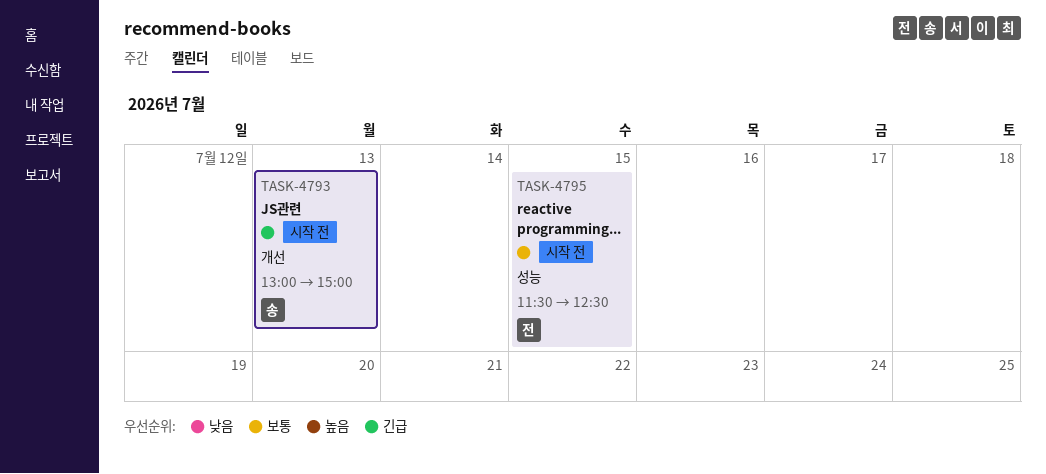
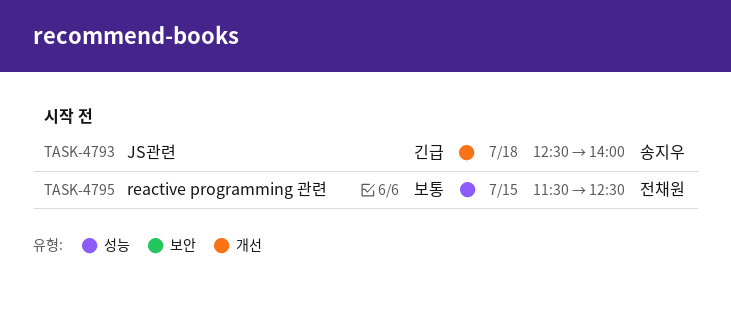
TASK-4793, day: Jul 13 -> Jul 18
TASK-4793, begins: 13:00 -> 12:30
TASK-4793, ends: 15:00 -> 14:00

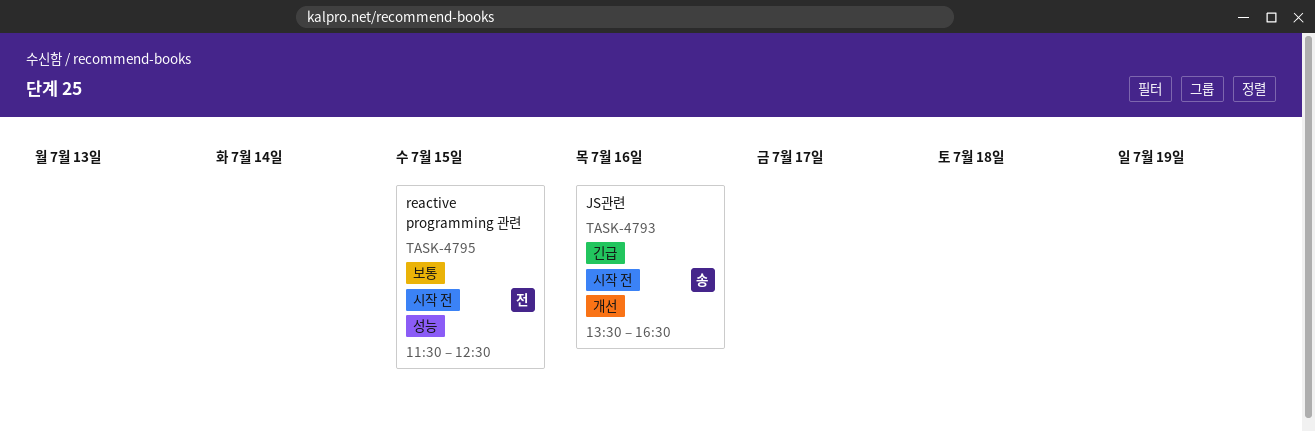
TASK-4793, day: Jul 18 -> Jul 16
TASK-4793, begins: 12:30 -> 13:30
TASK-4793, ends: 14:00 -> 16:30

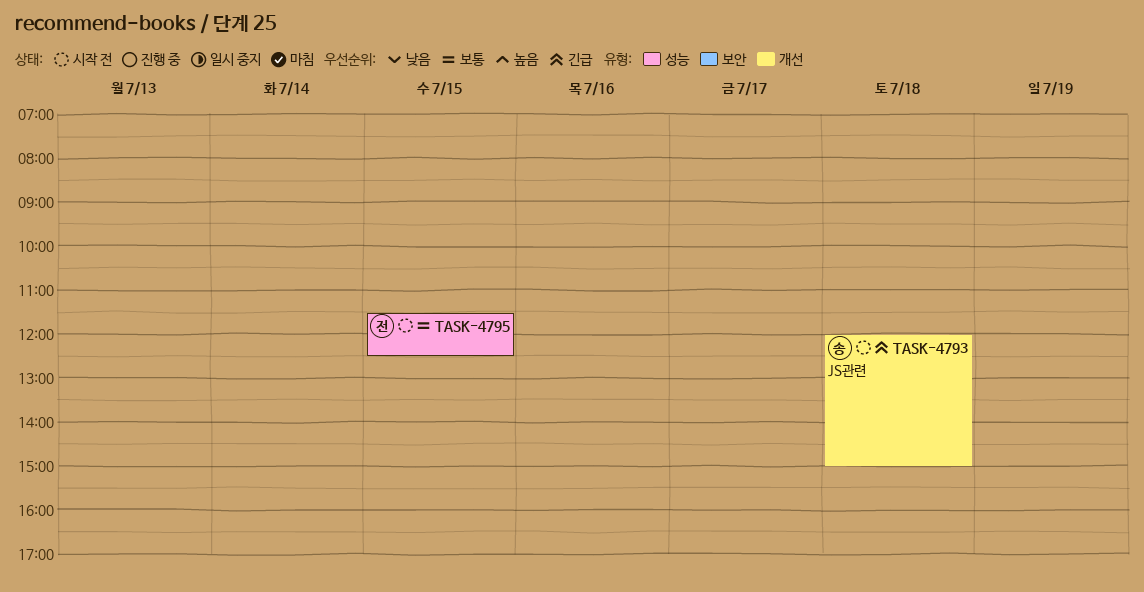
TASK-4793, day: Jul 16 -> Jul 18
TASK-4793, begins: 13:30 -> 12:00
TASK-4793, ends: 16:30 -> 15:00

